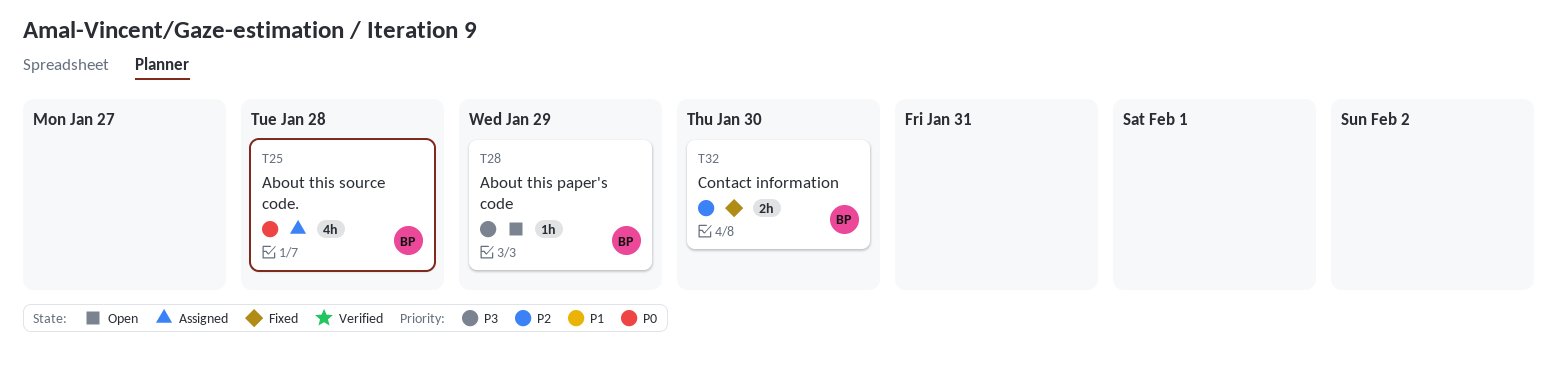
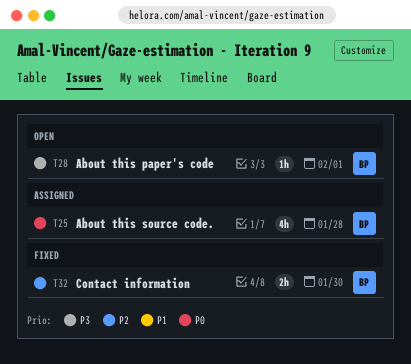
T28, due: Jan 29 -> Feb 1

